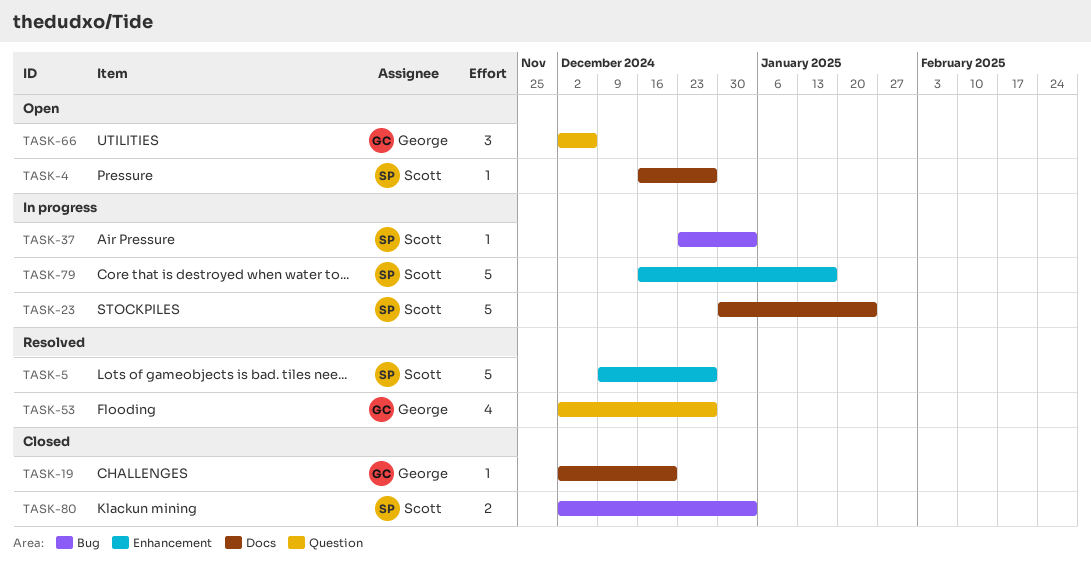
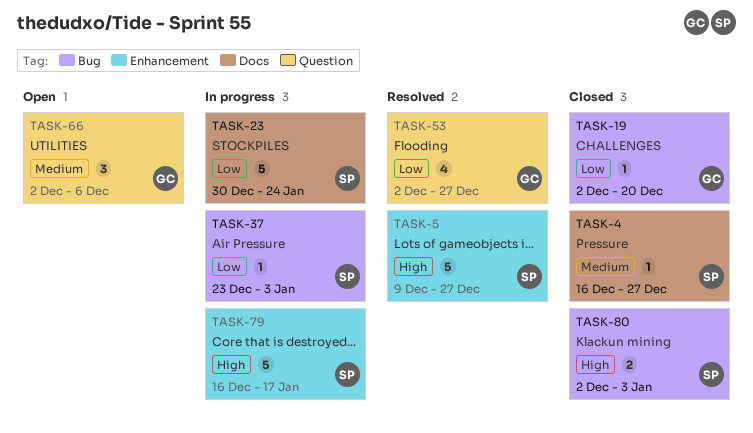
TASK-4, status: Open -> Closed
TASK-19, label: Docs -> Bug

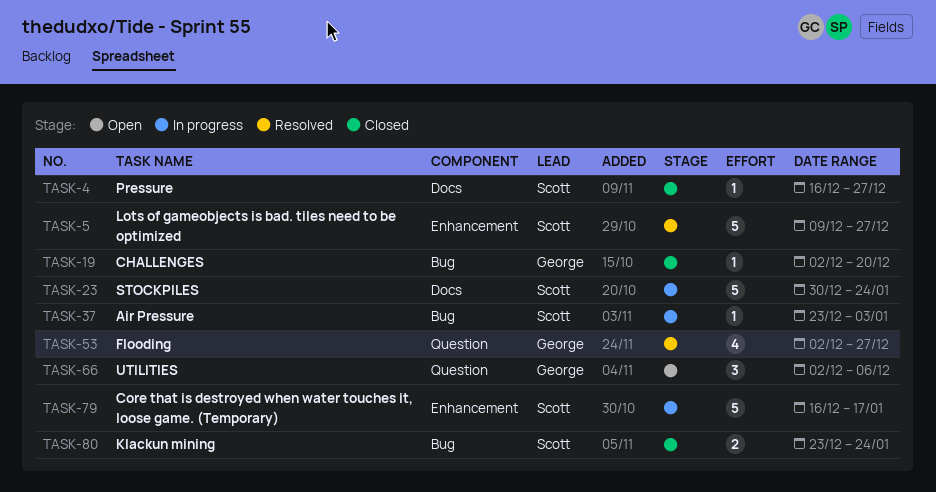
TASK-80, start: Dec 2 -> Dec 23
TASK-80, due: Jan 3 -> Jan 24

